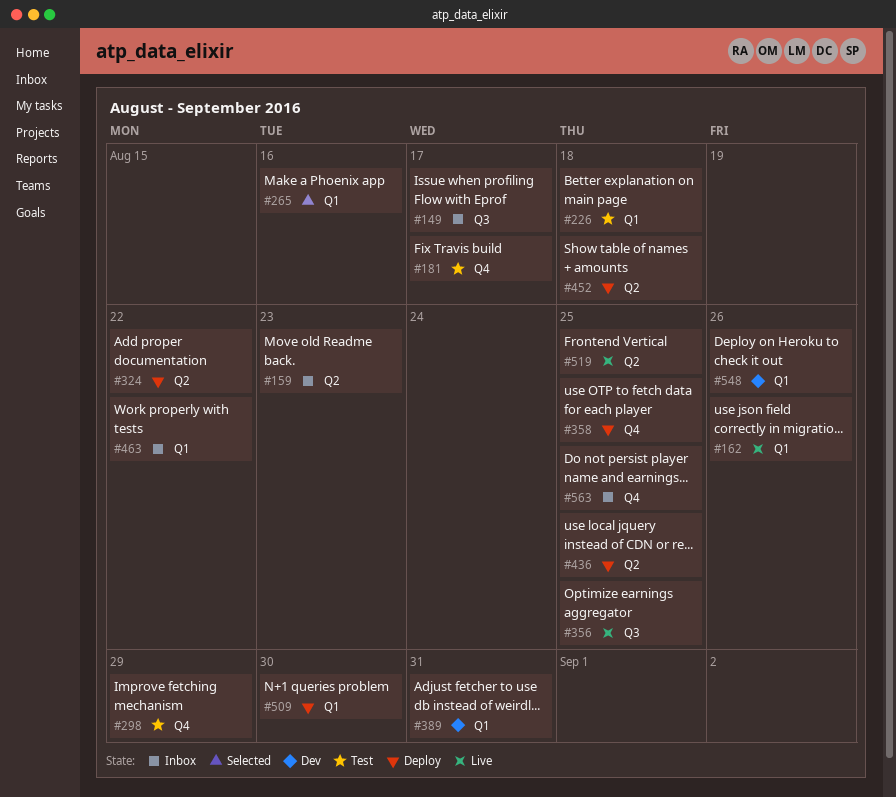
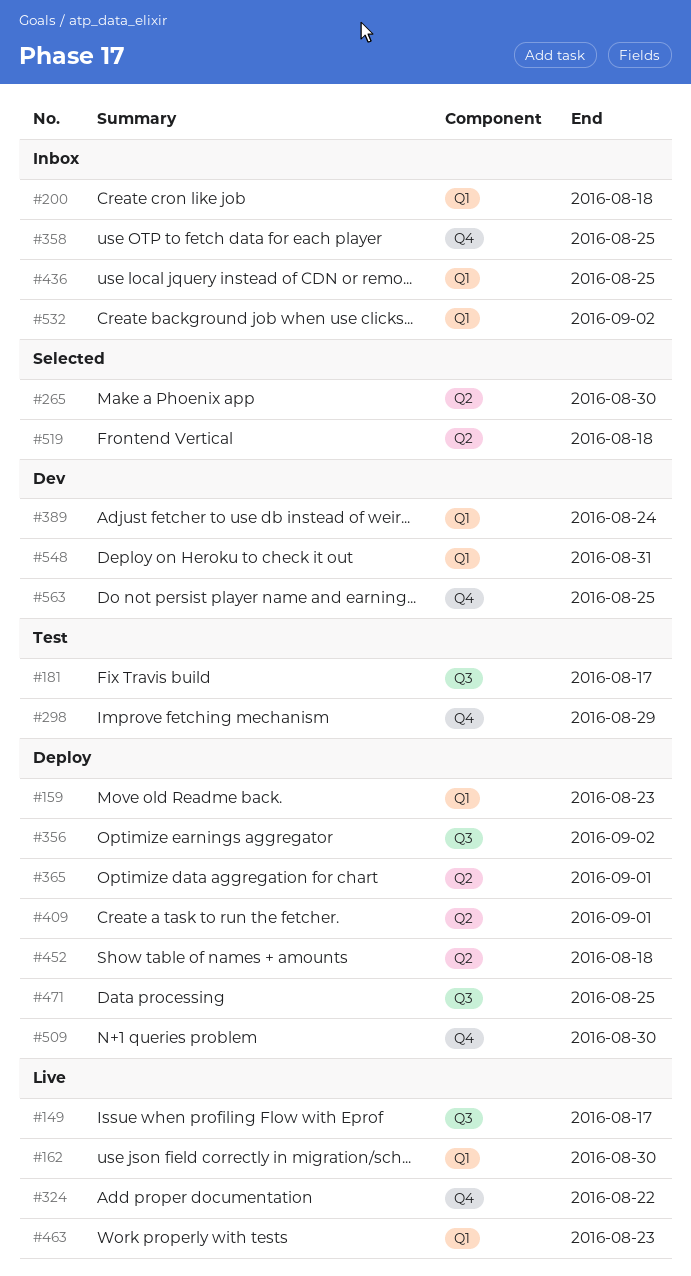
#149, status: Inbox -> Live
#159, status: Inbox -> Deploy
#159, label: Q2 -> Q1
#162, due: Aug 26 -> Aug 30
#181, label: Q4 -> Q3
#200: none -> present
#226: present -> none
#265, label: Q1 -> Q2
#265, due: Aug 16 -> Aug 30
#324, status: Deploy -> Live
#324, label: Q2 -> Q4
#356, status: Live -> Deploy
#356, due: Aug 25 -> Sep 2
#358, status: Deploy -> Inbox
#365: none -> present
#389, due: Aug 31 -> Aug 24
#409: none -> present
#436, status: Deploy -> Inbox
#436, label: Q2 -> Q1
#463, status: Inbox -> Live
#463, due: Aug 22 -> Aug 23
#471: none -> present
#509, label: Q1 -> Q4
#519, status: Live -> Selected
#519, due: Aug 25 -> Aug 18
#532: none -> present
#548, due: Aug 26 -> Aug 31
#563, status: Inbox -> Dev

